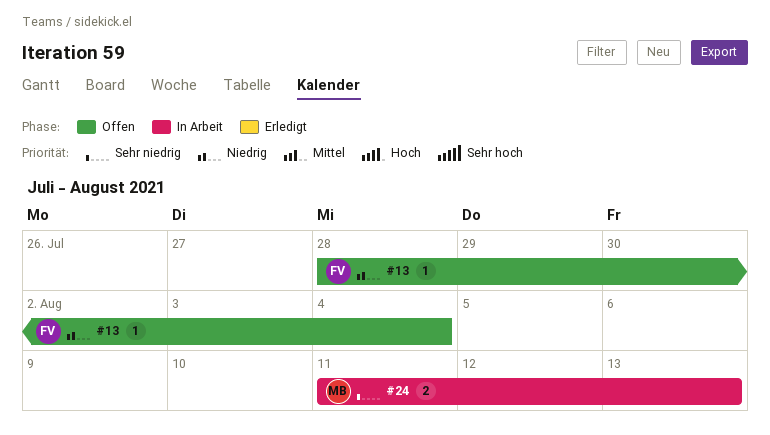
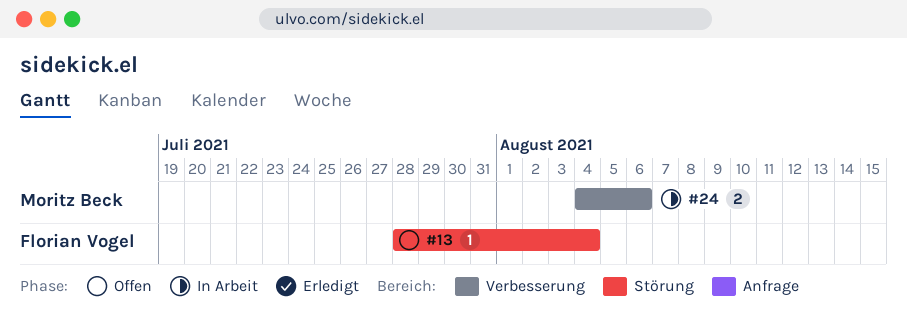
#24, start: Aug 11 -> Aug 4
#24, due: Aug 13 -> Aug 6

